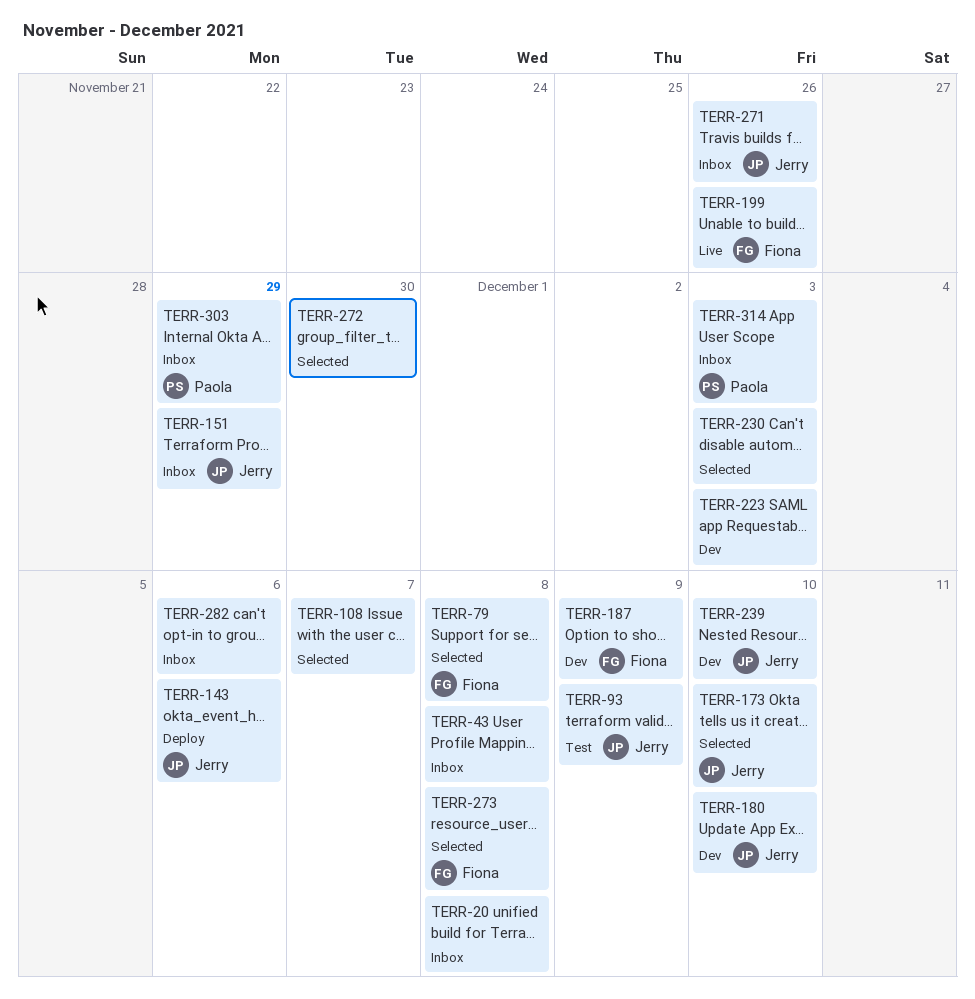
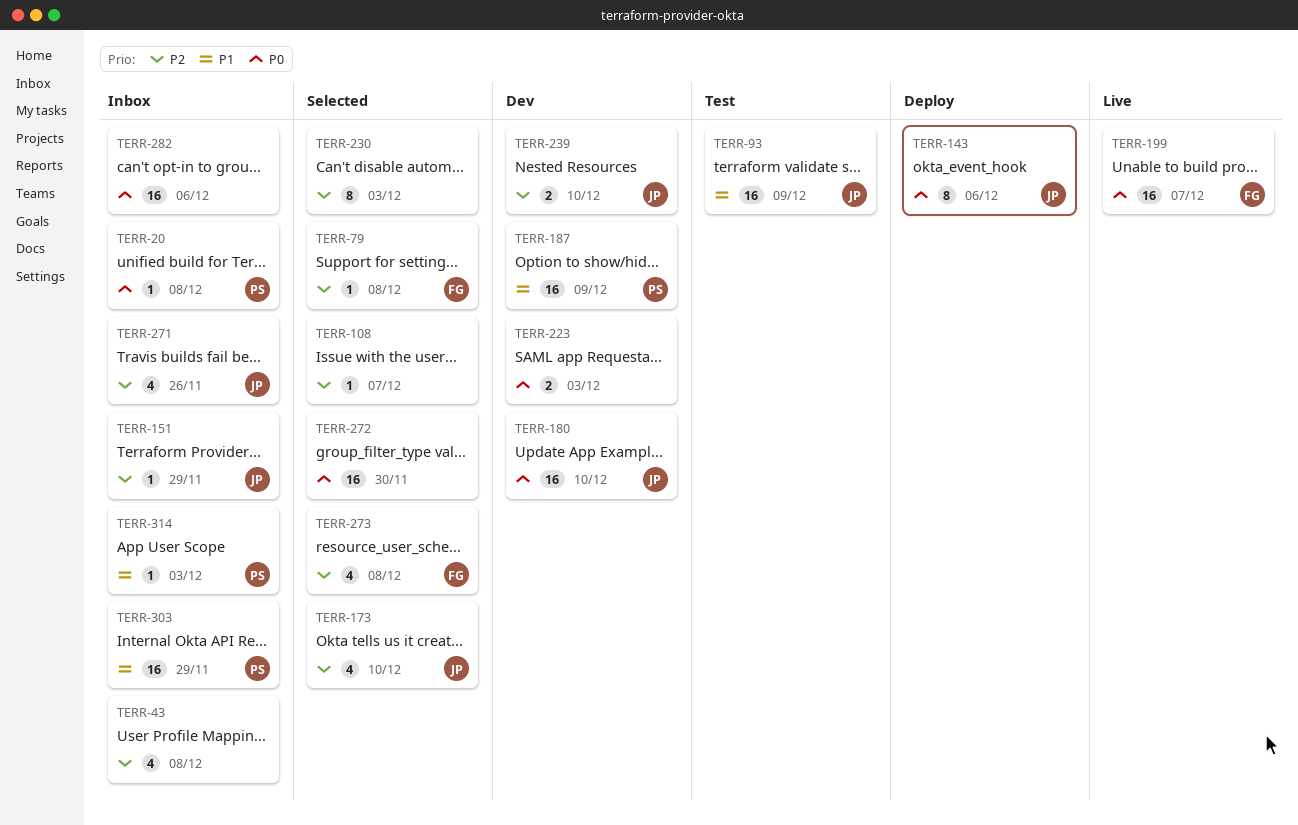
TERR-20, owner: none -> Paola
TERR-187, owner: Fiona -> Paola
TERR-199, due: Nov 26 -> Dec 7

